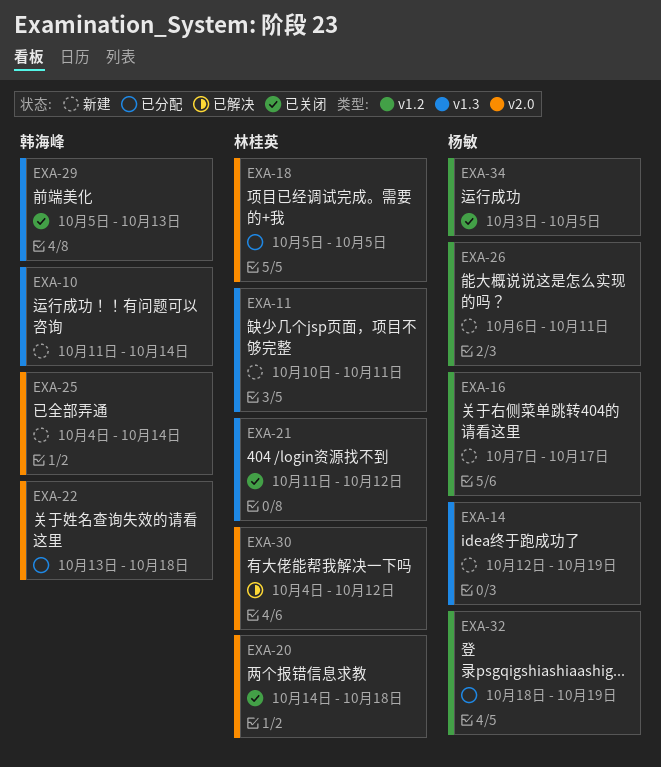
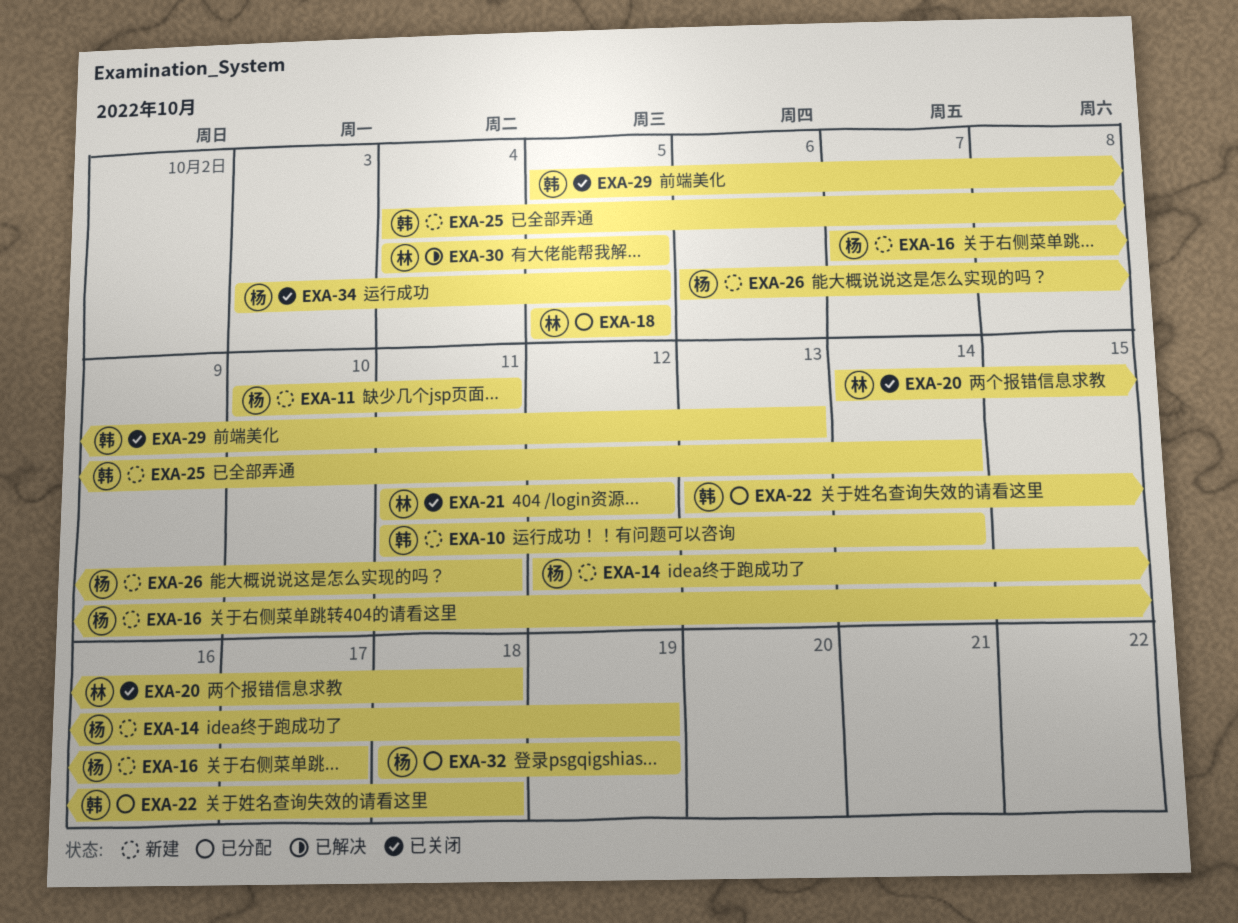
EXA-11, owner: 林桂英 -> 杨敏
EXA-30, due: Oct 12 -> Oct 5

